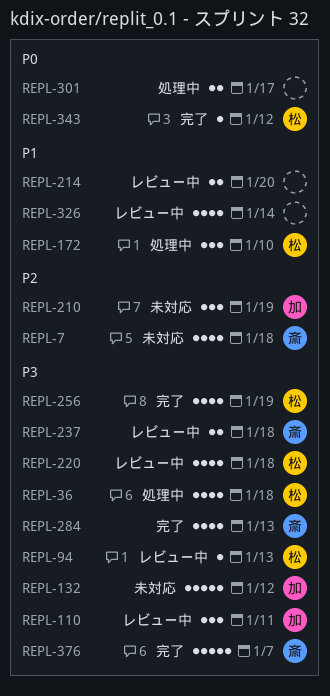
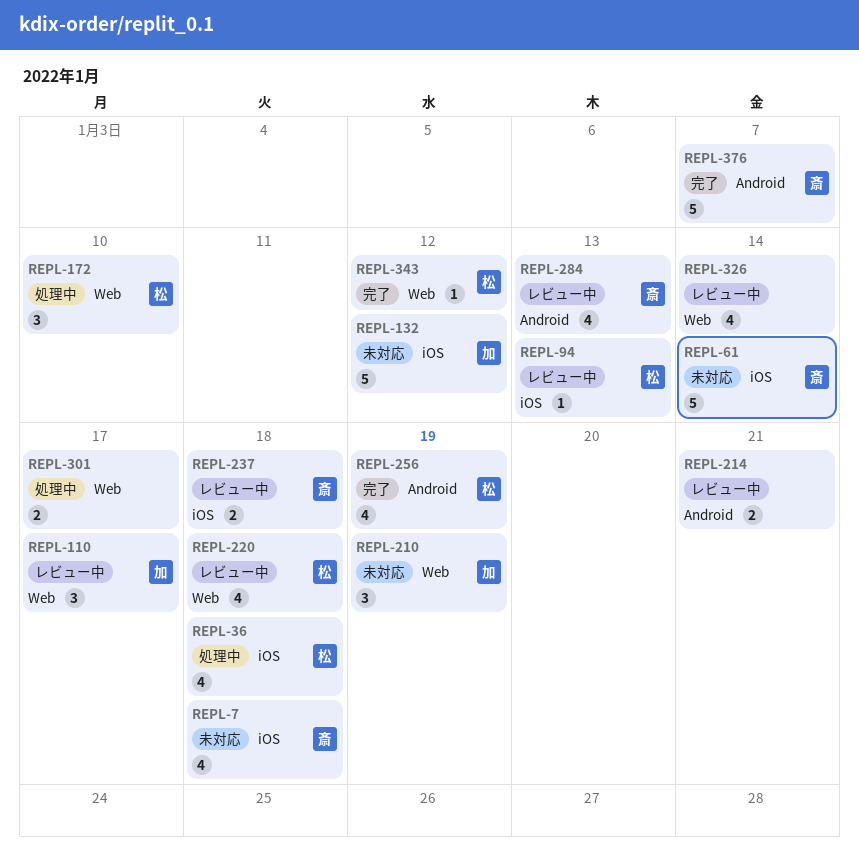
REPL-61: none -> present
REPL-110, due: Jan 11 -> Jan 17
REPL-214, due: Jan 20 -> Jan 21
REPL-284, status: 完了 -> レビュー中

